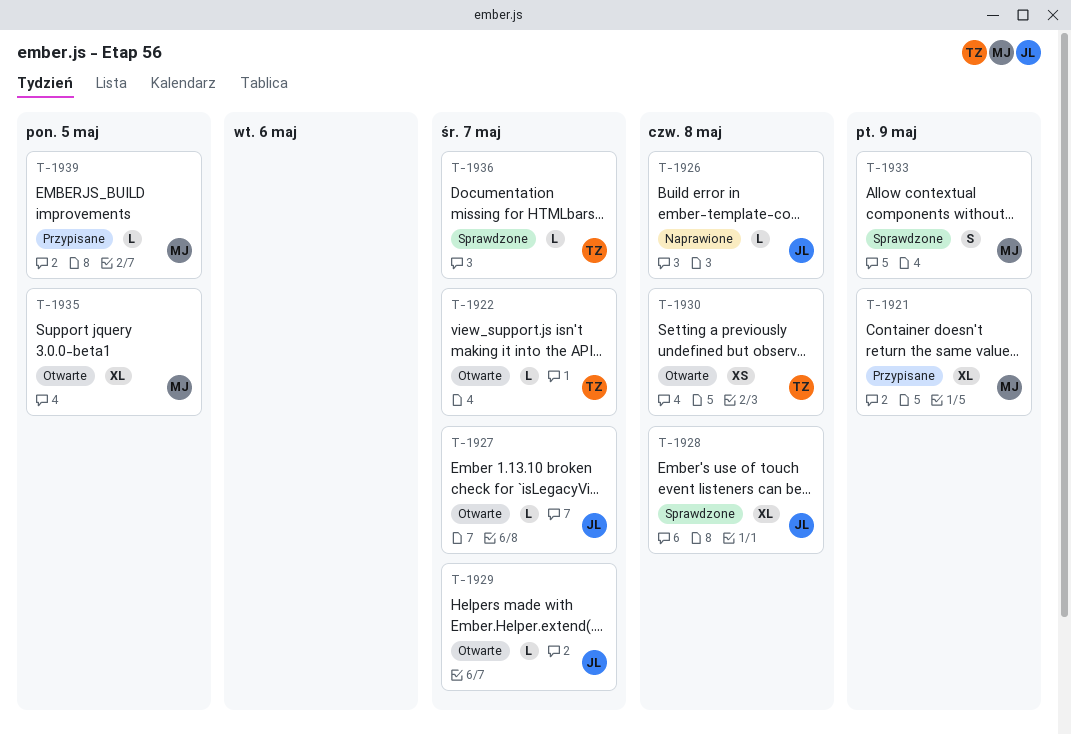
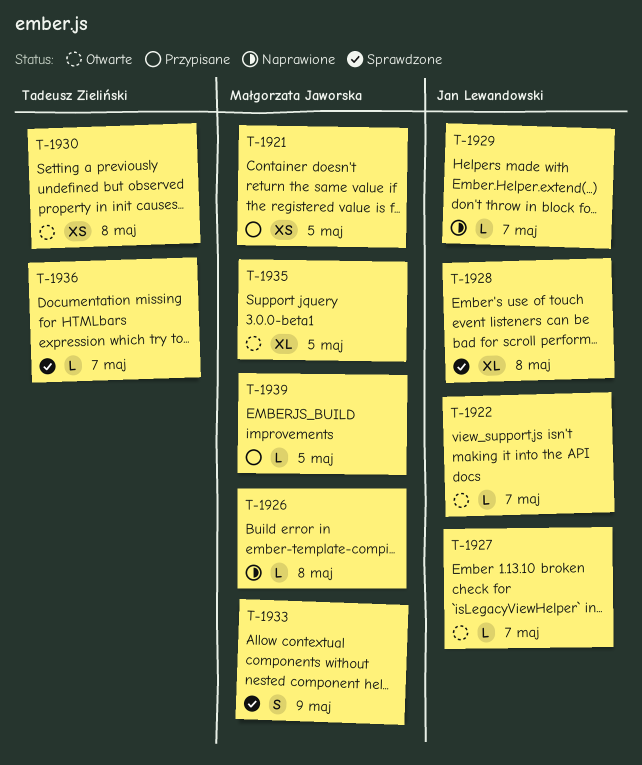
T-1921, estimate: XL -> XS
T-1921, due: May 9 -> May 5
T-1922, owner: Tadeusz Zieliński -> Jan Lewandowski
T-1926, owner: Jan Lewandowski -> Małgorzata Jaworska
T-1929, status: Otwarte -> Naprawione

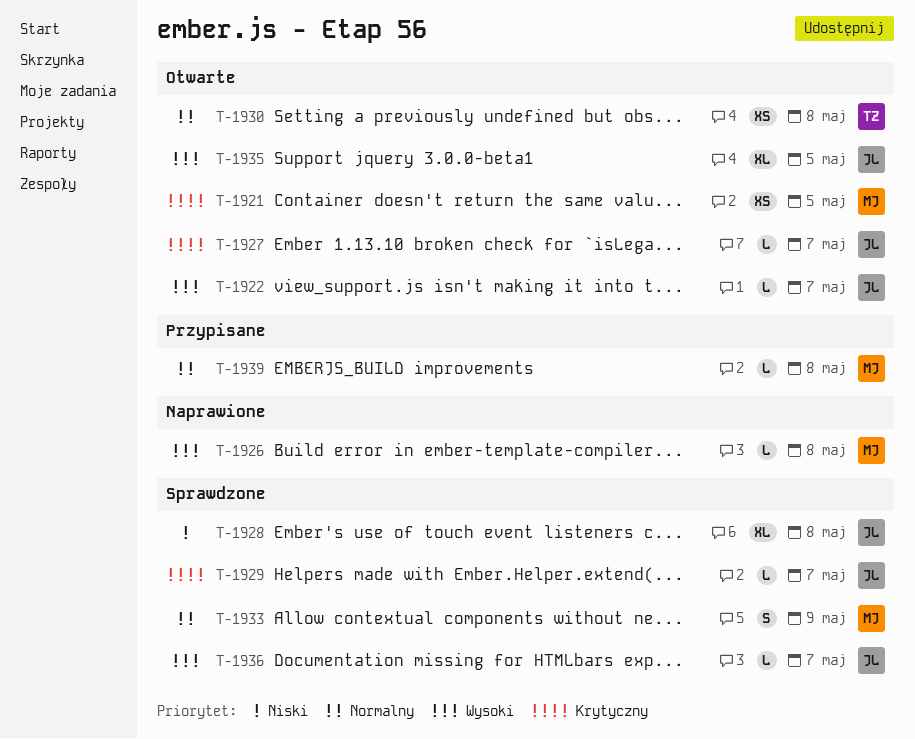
T-1921, status: Przypisane -> Otwarte
T-1929, status: Naprawione -> Sprawdzone
T-1935, owner: Małgorzata Jaworska -> Jan Lewandowski
T-1936, owner: Tadeusz Zieliński -> Jan Lewandowski
T-1939, due: May 5 -> May 8

